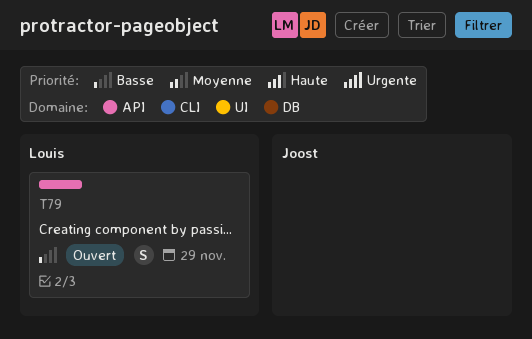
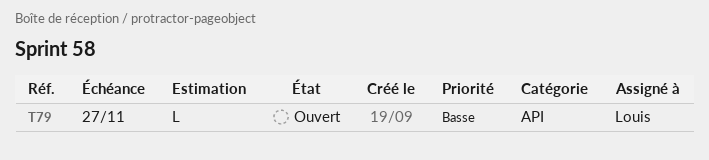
T79, estimate: S -> L
T79, due: Nov 29 -> Nov 27

